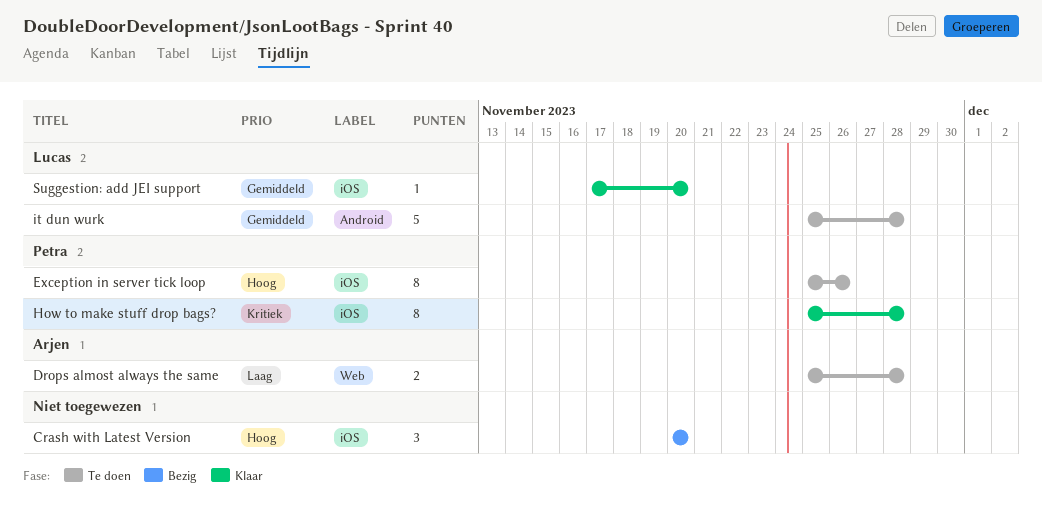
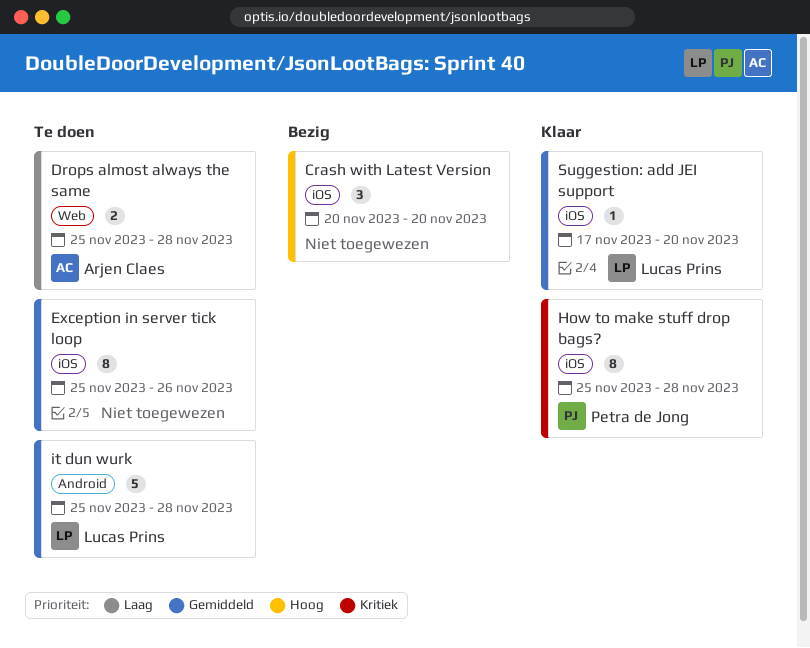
Exception in server tick loop, owner: Petra de Jong -> none
Exception in server tick loop, priority: Hoog -> Gemiddeld

